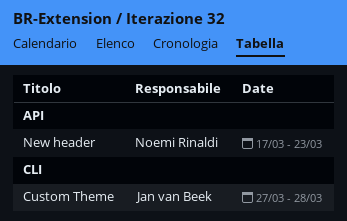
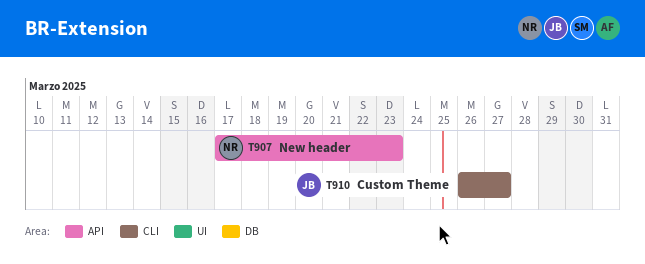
Custom Theme, start: Mar 27 -> Mar 26
Custom Theme, due: Mar 28 -> Mar 27

